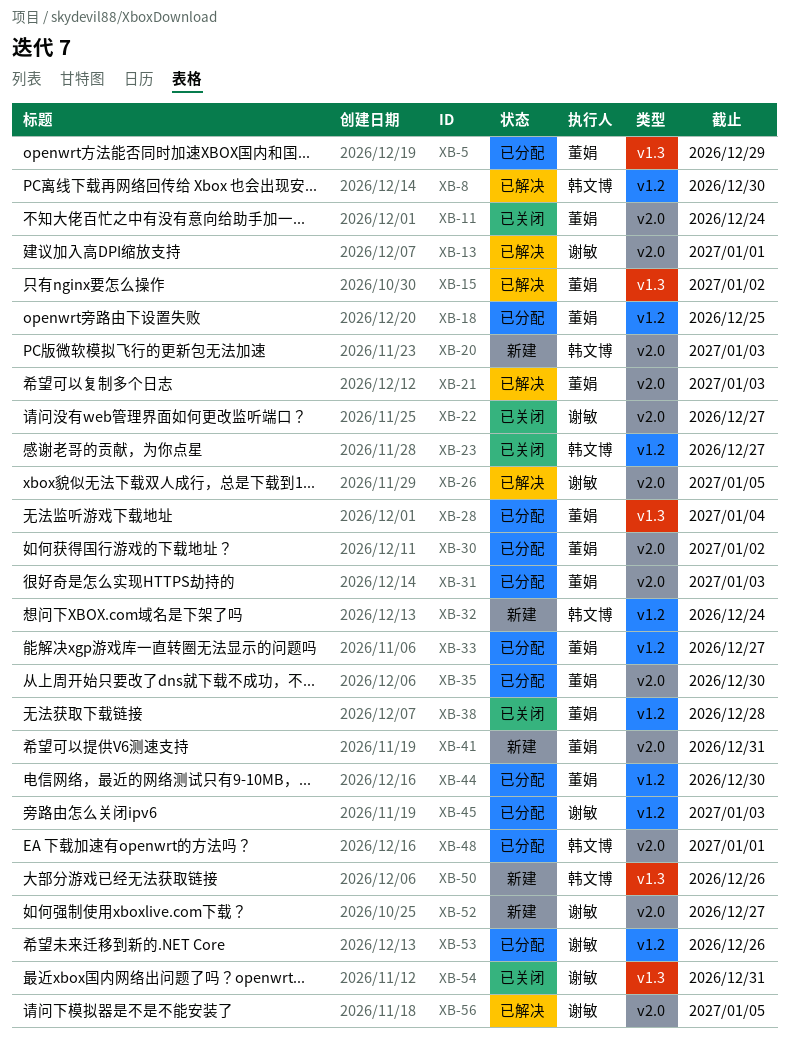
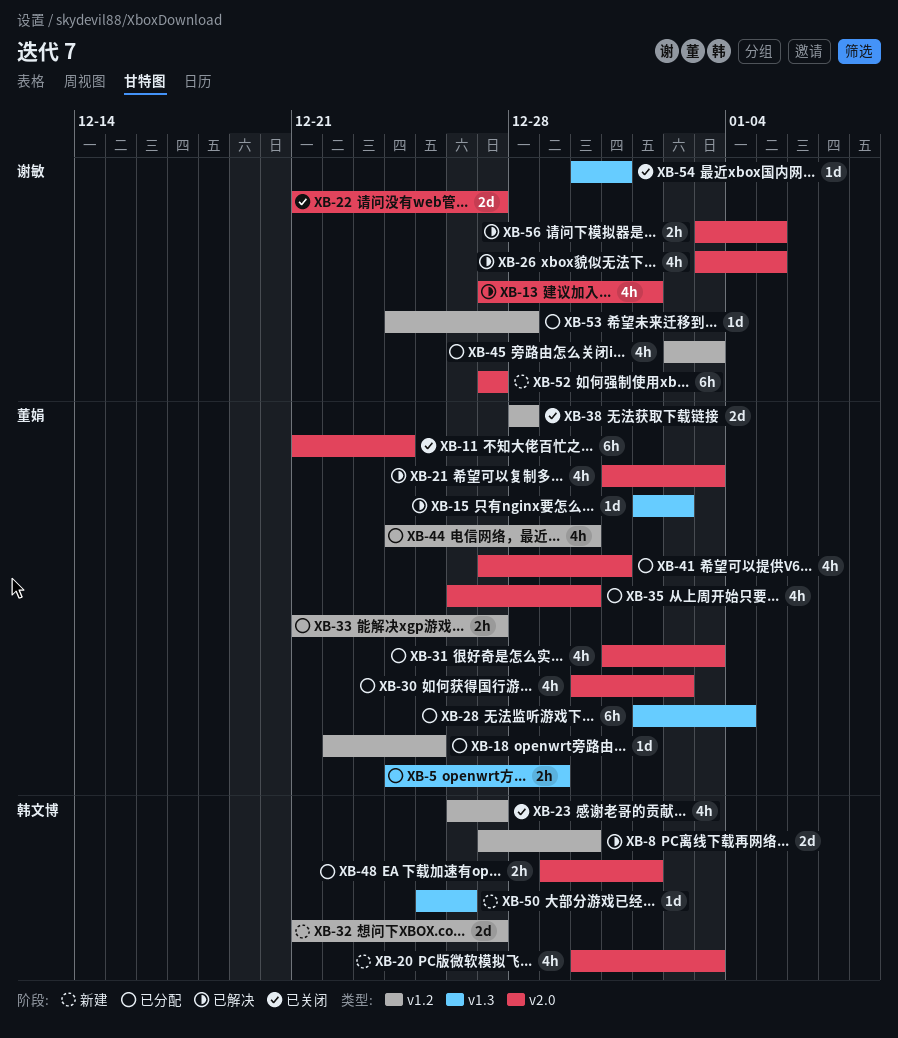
XB-32, due: Dec 24 -> Dec 27
XB-41, status: 新建 -> 已分配
XB-53, due: Dec 26 -> Dec 28

